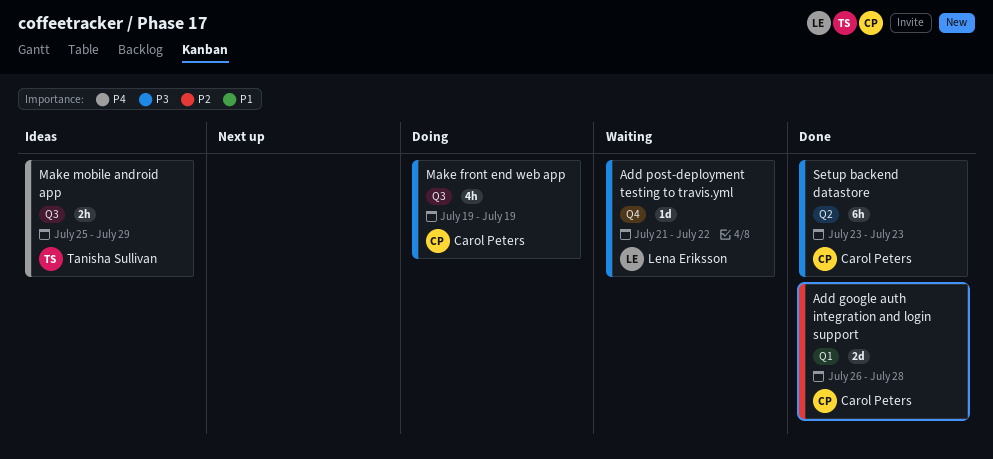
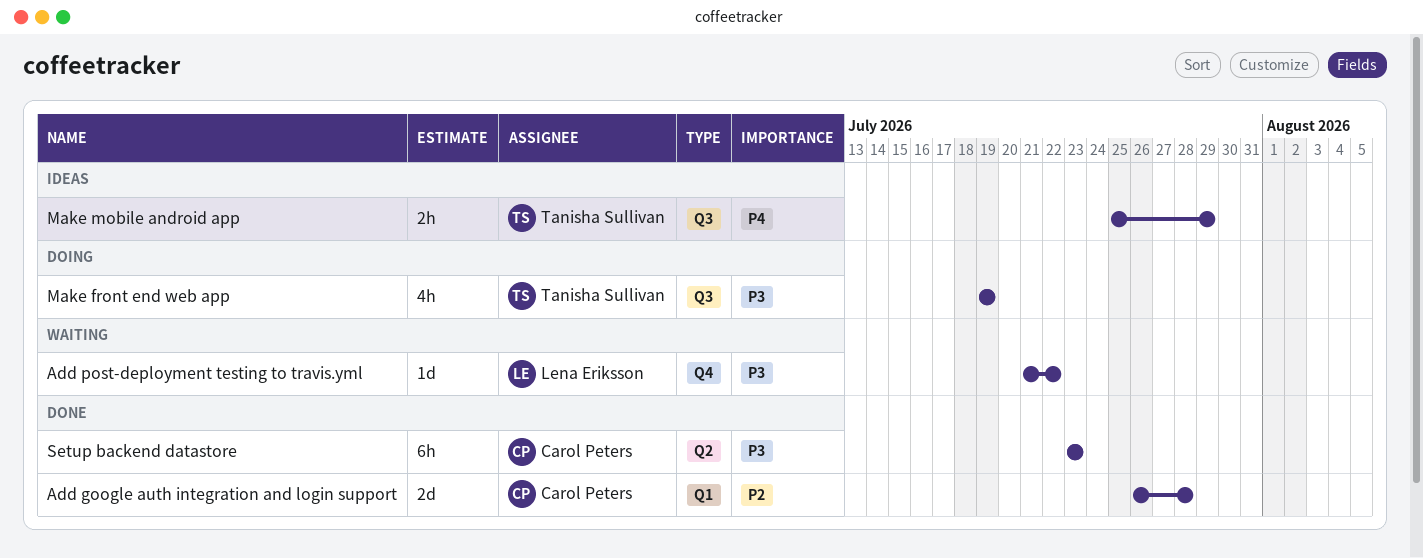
Make front end web app, owner: Carol Peters -> Tanisha Sullivan

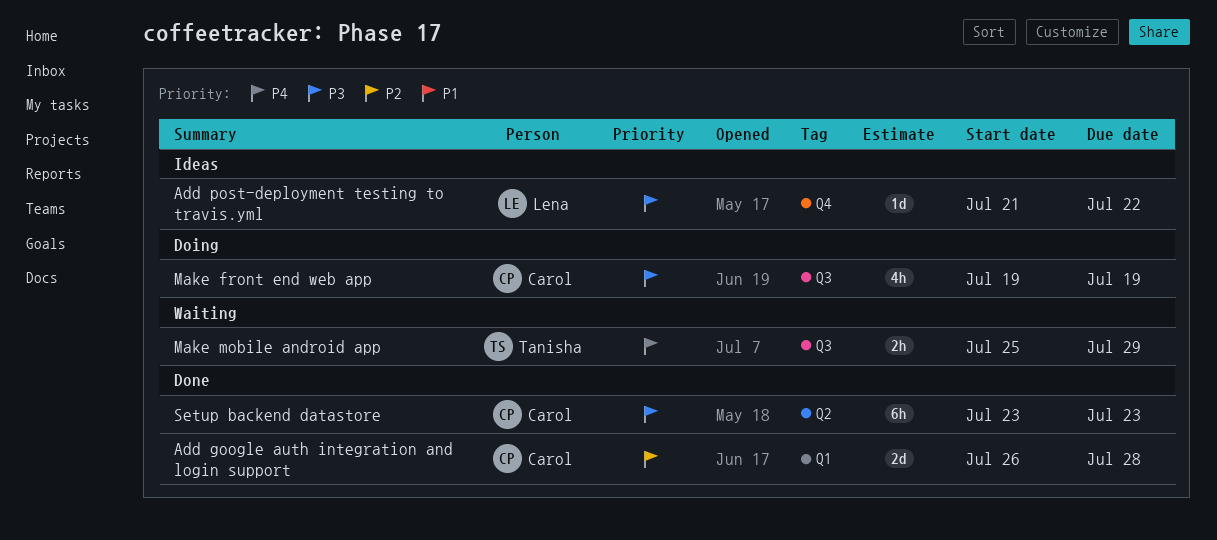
Add post-deployment testing to travis.yml, status: Waiting -> Ideas
Make front end web app, owner: Tanisha Sullivan -> Carol Peters
Make mobile android app, status: Ideas -> Waiting

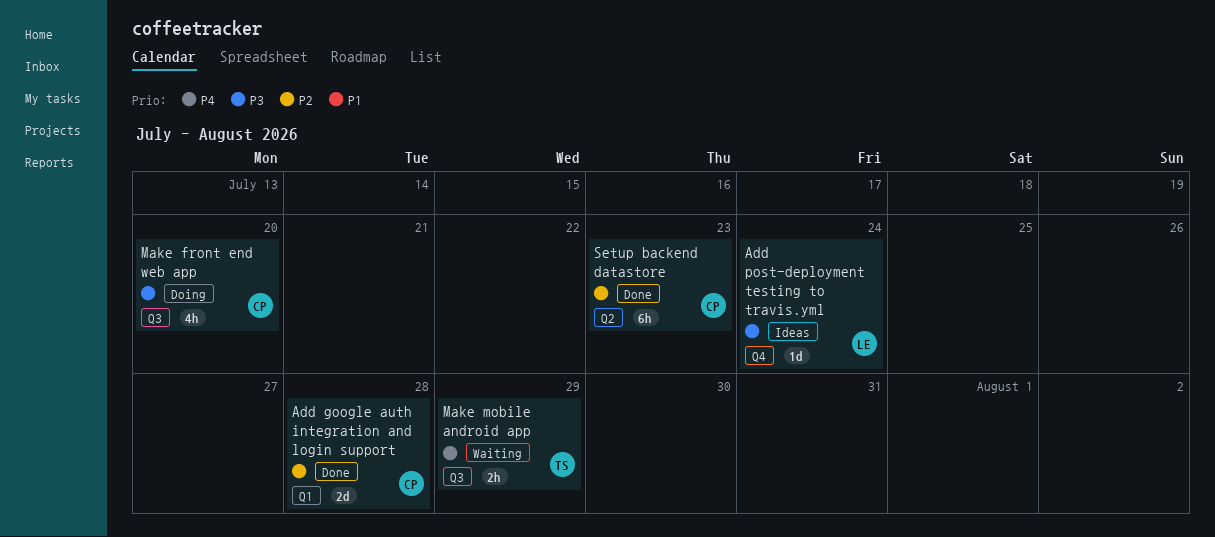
Add post-deployment testing to travis.yml, due: Jul 22 -> Jul 24
Make front end web app, due: Jul 19 -> Jul 20
Setup backend datastore, priority: P3 -> P2

